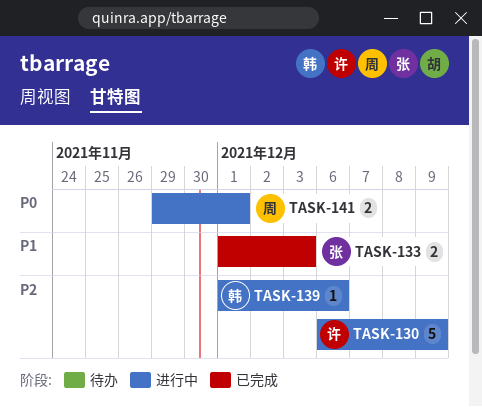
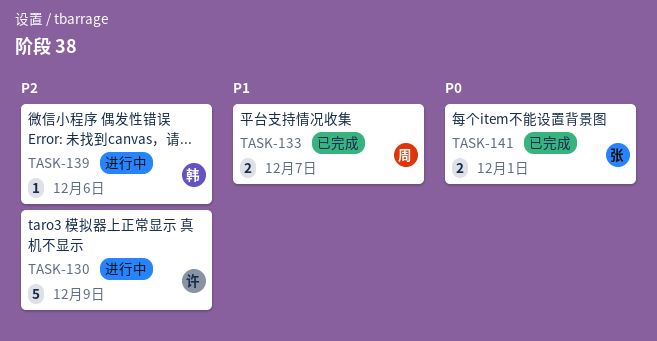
TASK-133, owner: 张 -> 周
TASK-133, due: Dec 3 -> Dec 7
TASK-141, status: 进行中 -> 已完成
TASK-141, owner: 周 -> 张

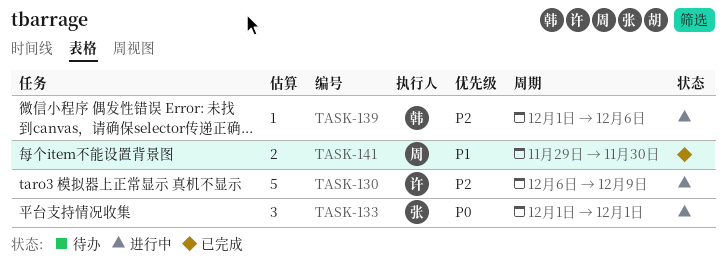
TASK-133, status: 已完成 -> 进行中
TASK-133, owner: 周 -> 张
TASK-133, priority: P1 -> P0
TASK-133, estimate: 2 -> 3
TASK-133, due: Dec 7 -> Dec 1
TASK-141, owner: 张 -> 周
TASK-141, priority: P0 -> P1
TASK-141, due: Dec 1 -> Nov 30

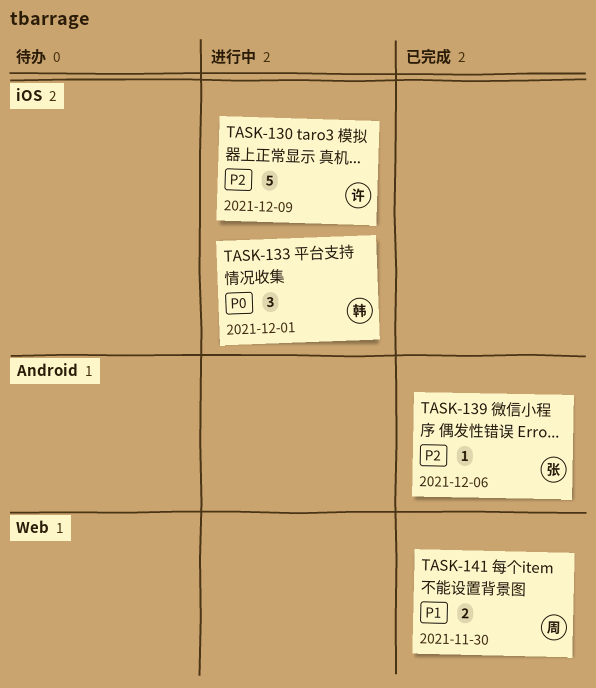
TASK-133, owner: 张 -> 韩
TASK-139, status: 进行中 -> 已完成
TASK-139, owner: 韩 -> 张

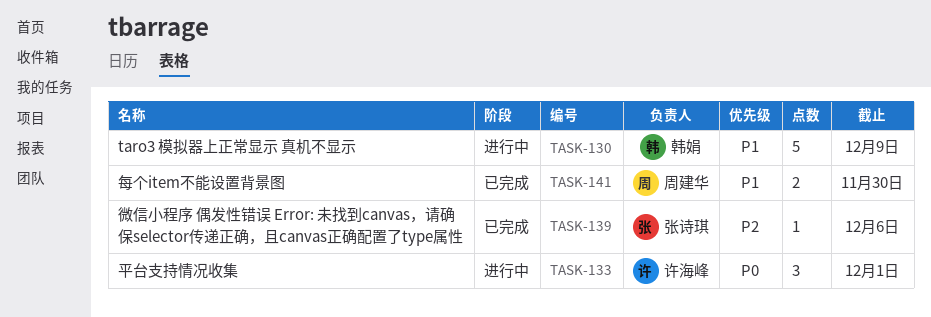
TASK-130, owner: 许海峰 -> 韩娟
TASK-130, priority: P2 -> P1
TASK-133, owner: 韩娟 -> 许海峰

